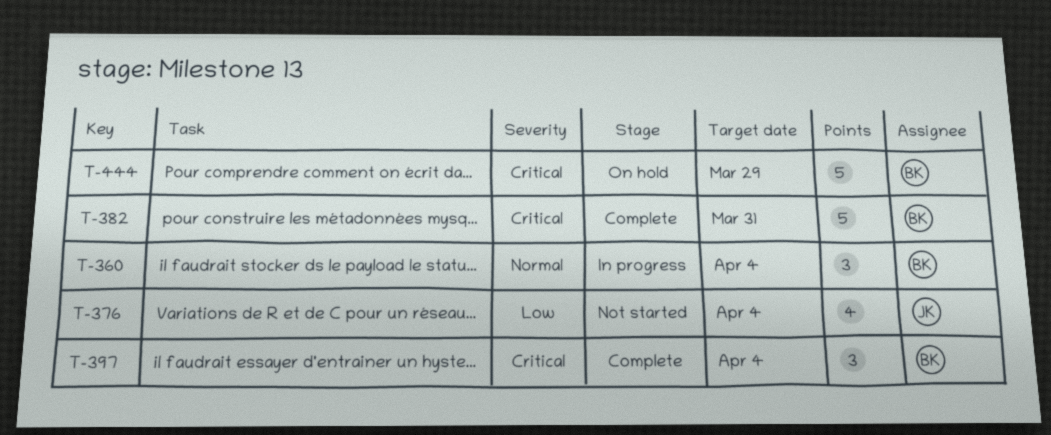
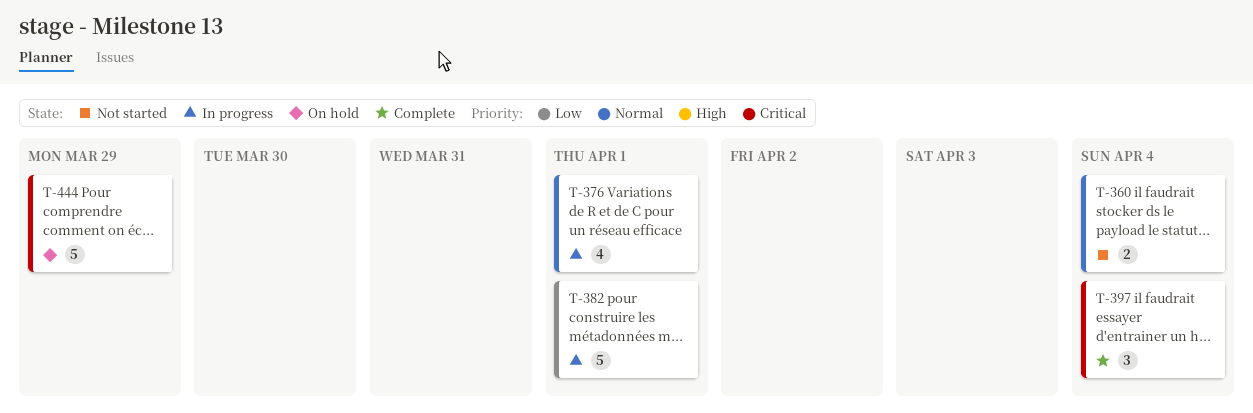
T-360, status: In progress -> Not started
T-360, estimate: 3 -> 2
T-376, status: Not started -> In progress
T-376, priority: Low -> Normal
T-376, due: Apr 4 -> Apr 1
T-382, status: Complete -> In progress
T-382, priority: Critical -> Low
T-382, due: Mar 31 -> Apr 1

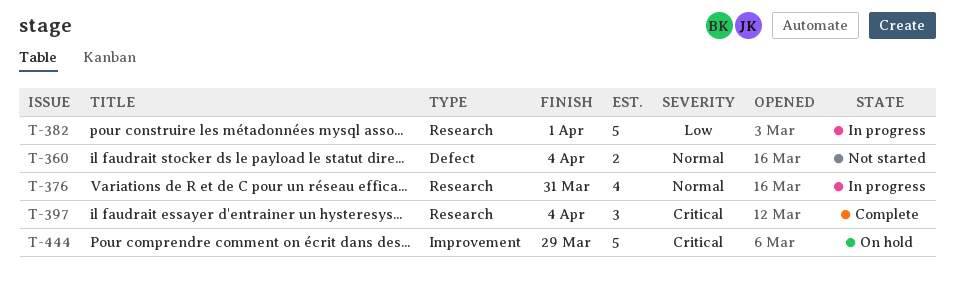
T-376, due: Apr 1 -> Mar 31

